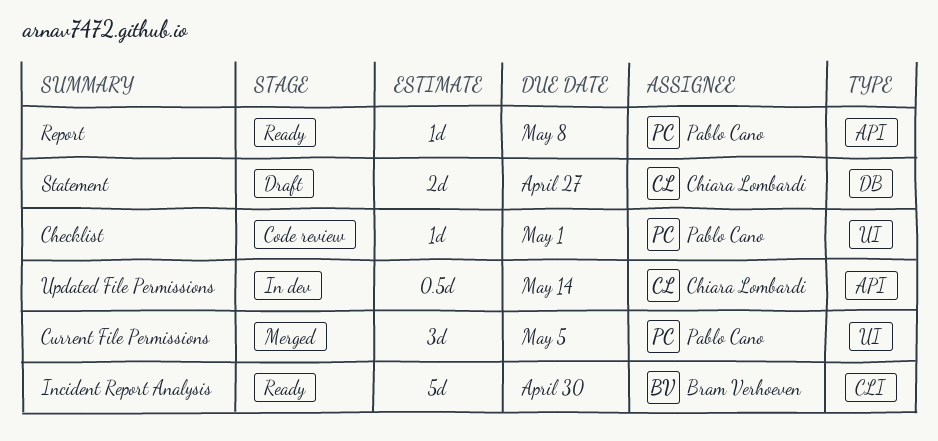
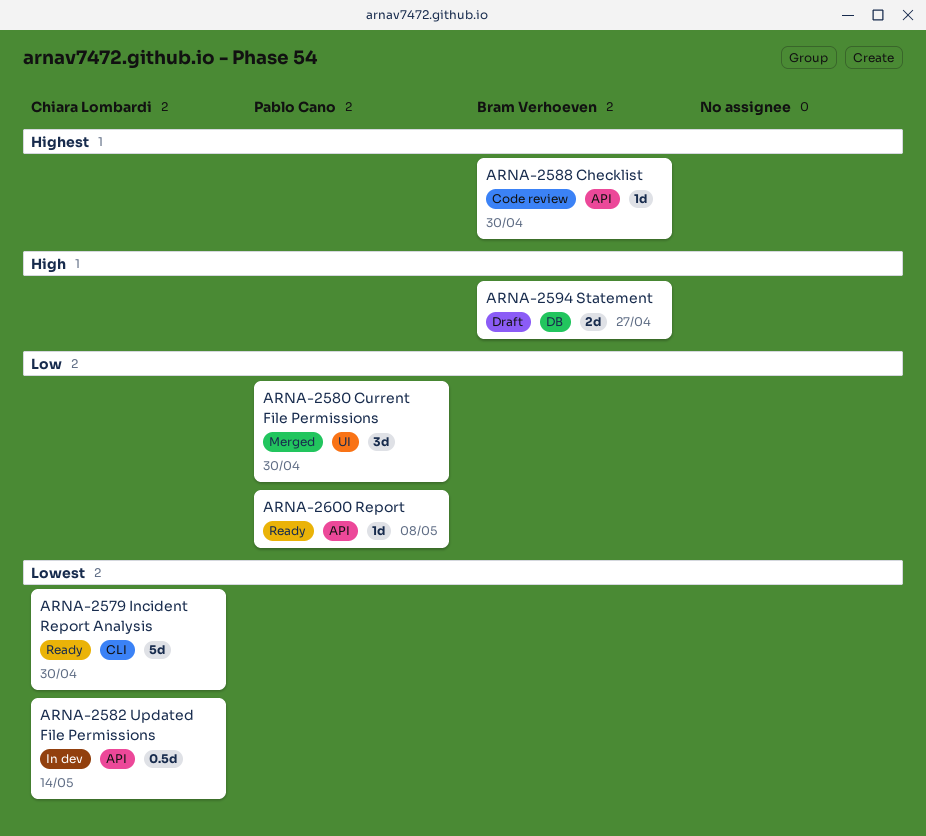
Checklist, owner: Pablo Cano -> Bram Verhoeven
Checklist, label: UI -> API
Checklist, due: May 1 -> Apr 30
Current File Permissions, due: May 5 -> Apr 30
Incident Report Analysis, owner: Bram Verhoeven -> Chiara Lombardi
Statement, owner: Chiara Lombardi -> Bram Verhoeven

